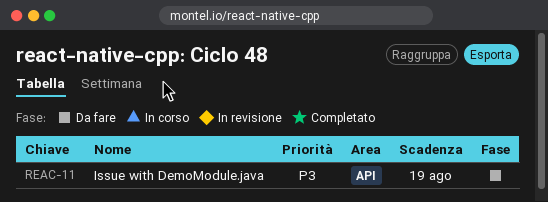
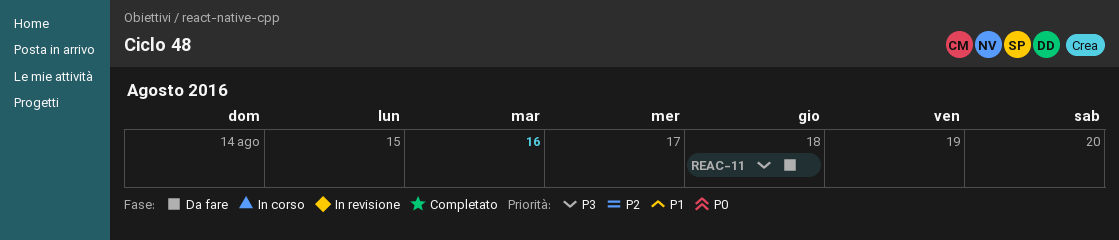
REAC-11, due: Aug 19 -> Aug 18

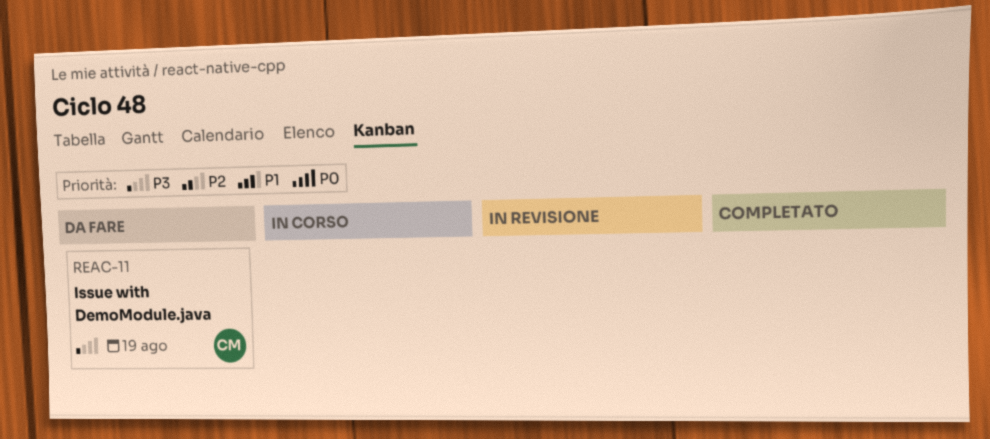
REAC-11, due: Aug 18 -> Aug 19

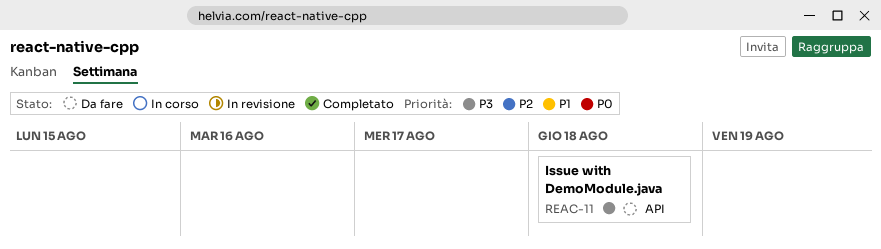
REAC-11, due: Aug 19 -> Aug 18

